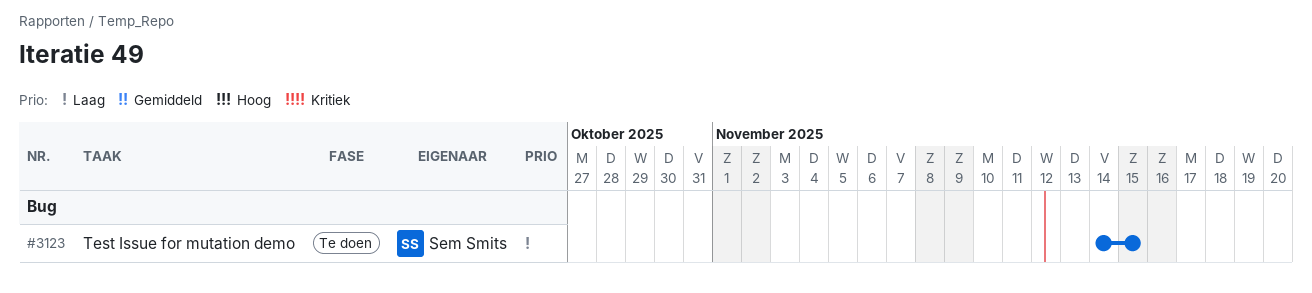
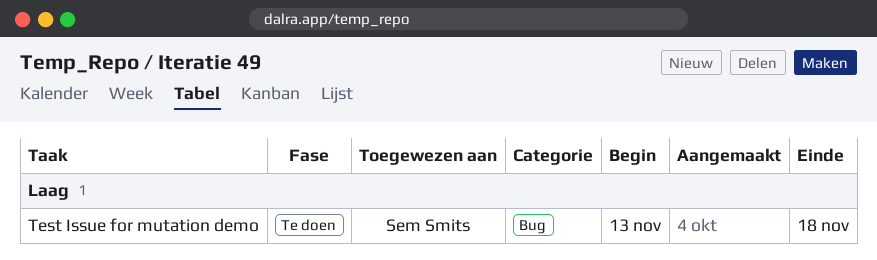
Test Issue for mutation demo, start: Nov 14 -> Nov 13
Test Issue for mutation demo, due: Nov 15 -> Nov 18

